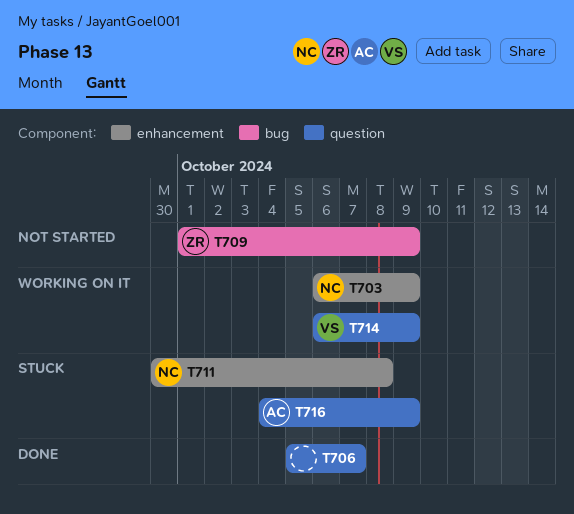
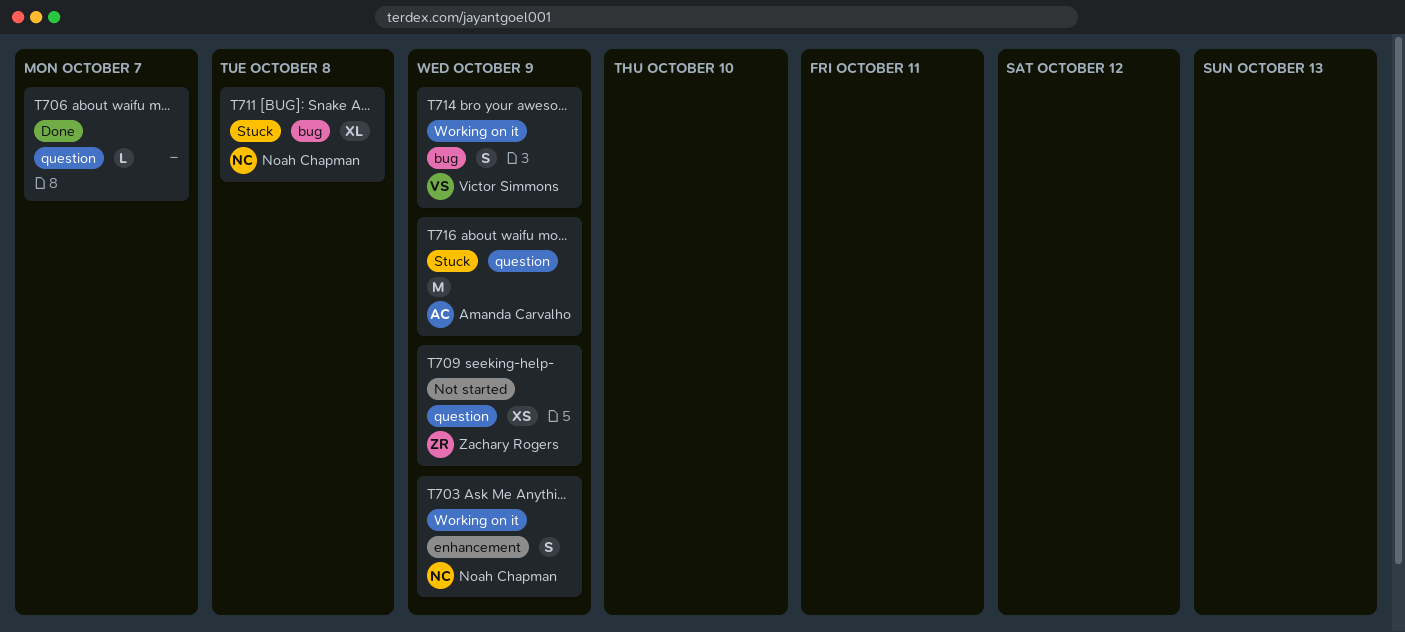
T709, label: bug -> question
T711, label: enhancement -> bug
T714, label: question -> bug

